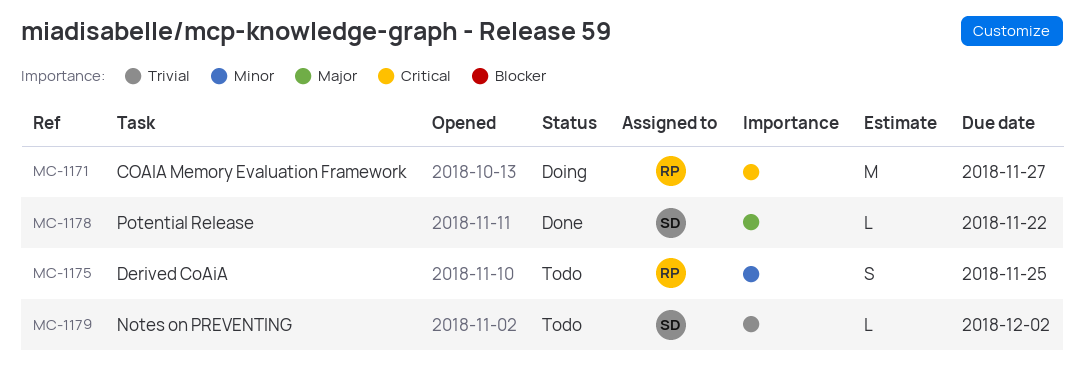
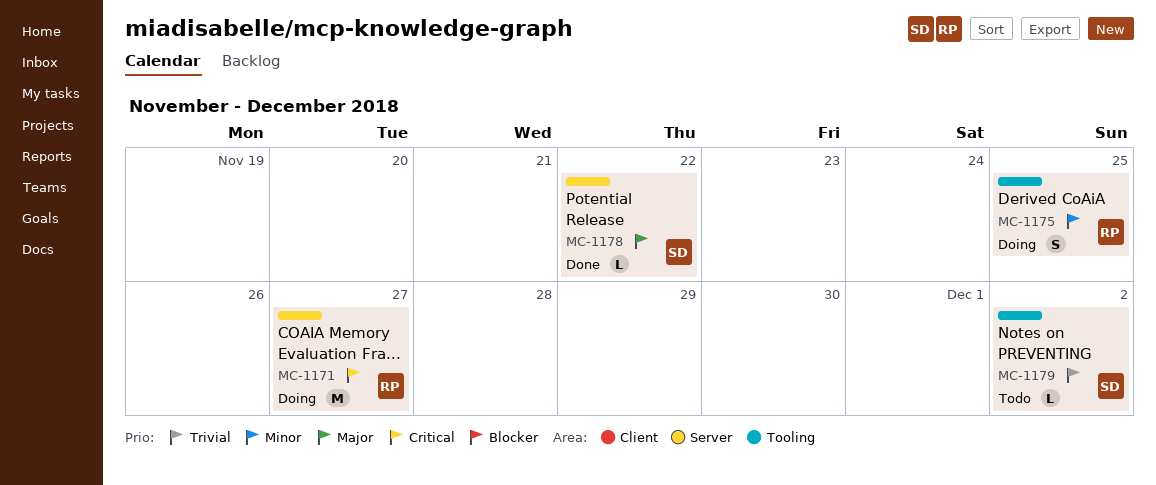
MC-1175, status: Todo -> Doing

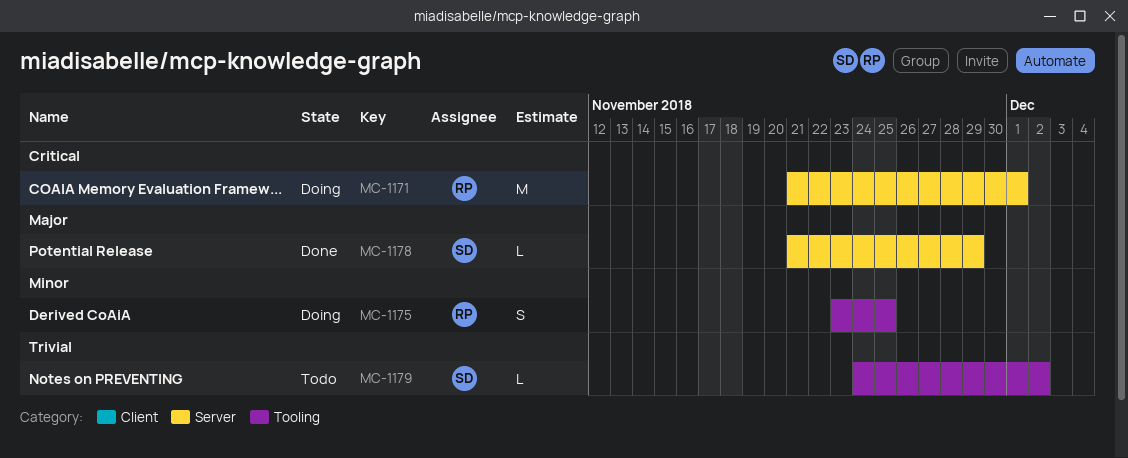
MC-1171, due: Nov 27 -> Dec 1
MC-1178, due: Nov 22 -> Nov 29

